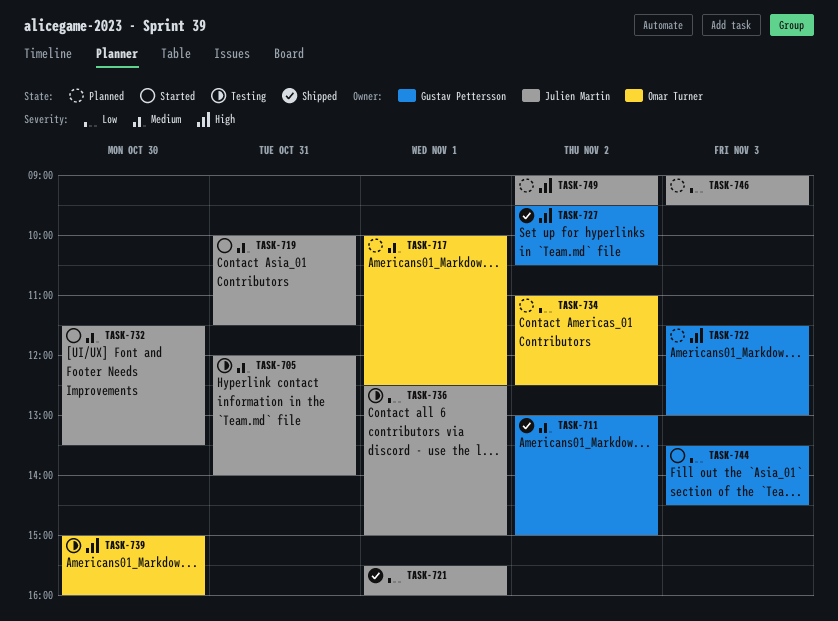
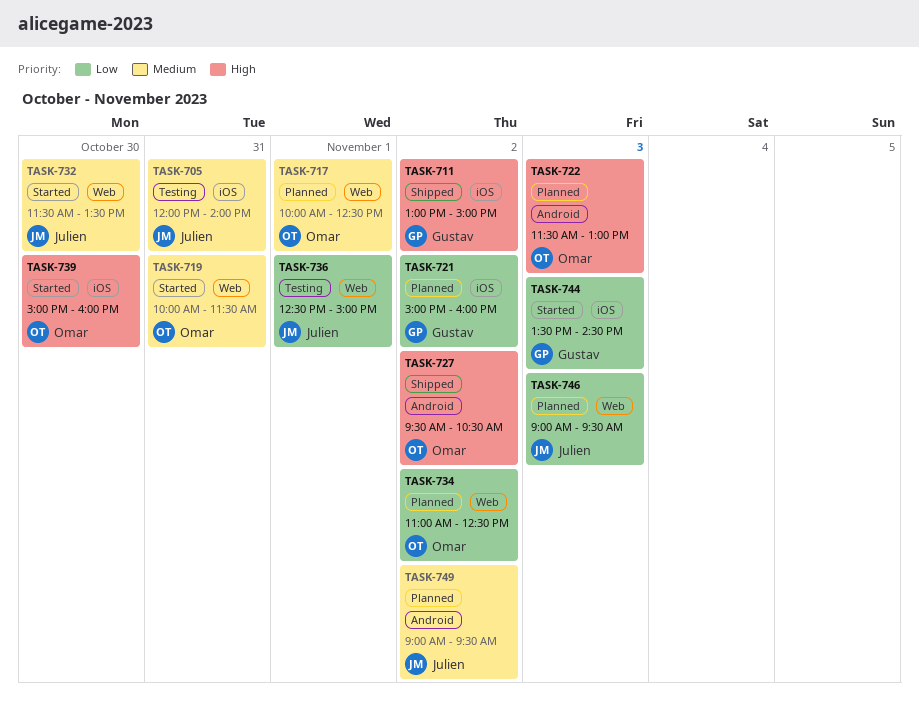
TASK-711, priority: Medium -> High
TASK-719, owner: Julien Martin -> Omar Turner
TASK-721, status: Shipped -> Planned
TASK-721, owner: Julien Martin -> Gustav Pettersson
TASK-721, day: Nov 1 -> Nov 2
TASK-721, begins: 15:30 -> 15:00
TASK-722, owner: Gustav Pettersson -> Omar Turner
TASK-727, owner: Gustav Pettersson -> Omar Turner
TASK-739, status: Testing -> Started
TASK-749, priority: High -> Medium

